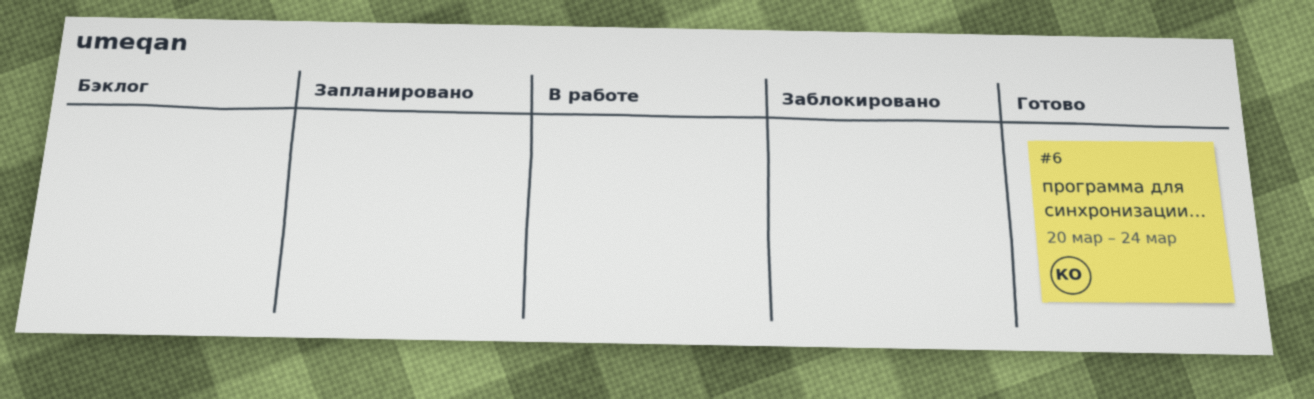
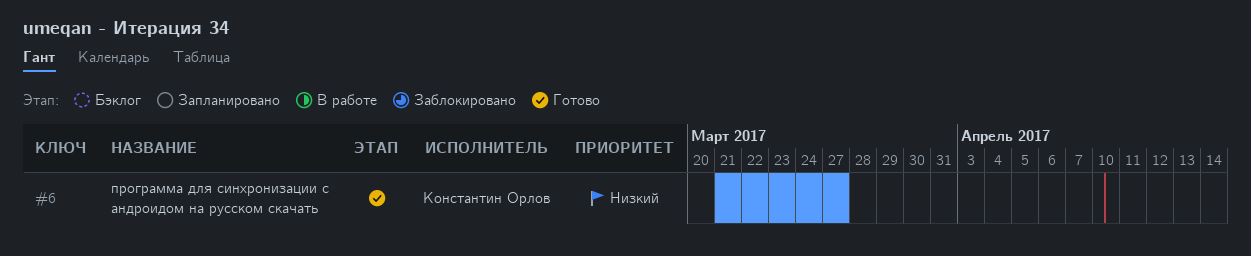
#6, start: Mar 20 -> Mar 21
#6, due: Mar 24 -> Mar 27

